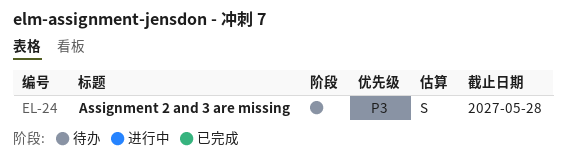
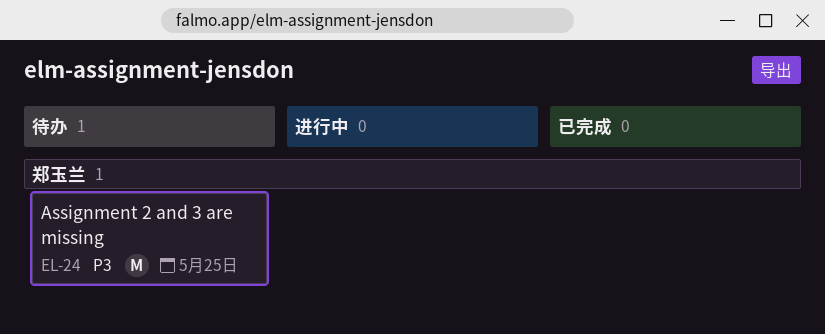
EL-24, estimate: S -> M
EL-24, due: May 28 -> May 25

